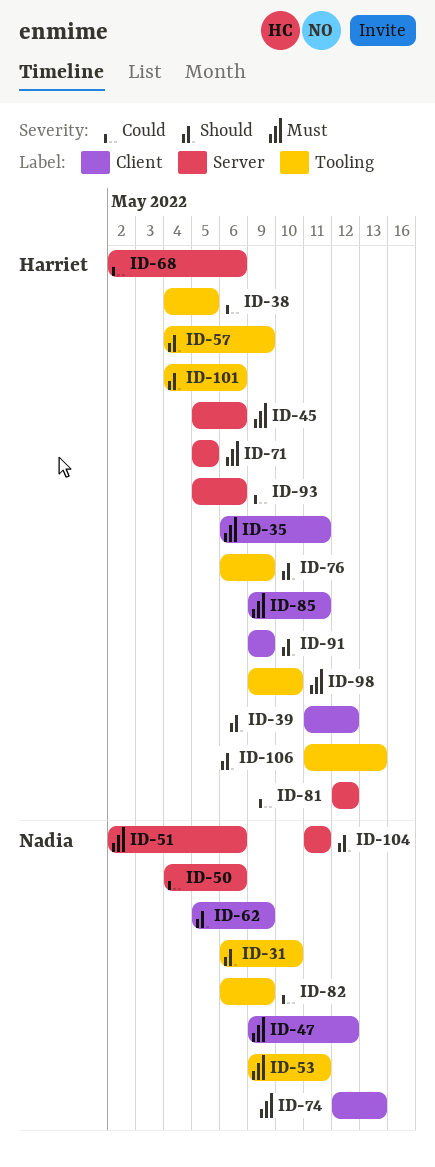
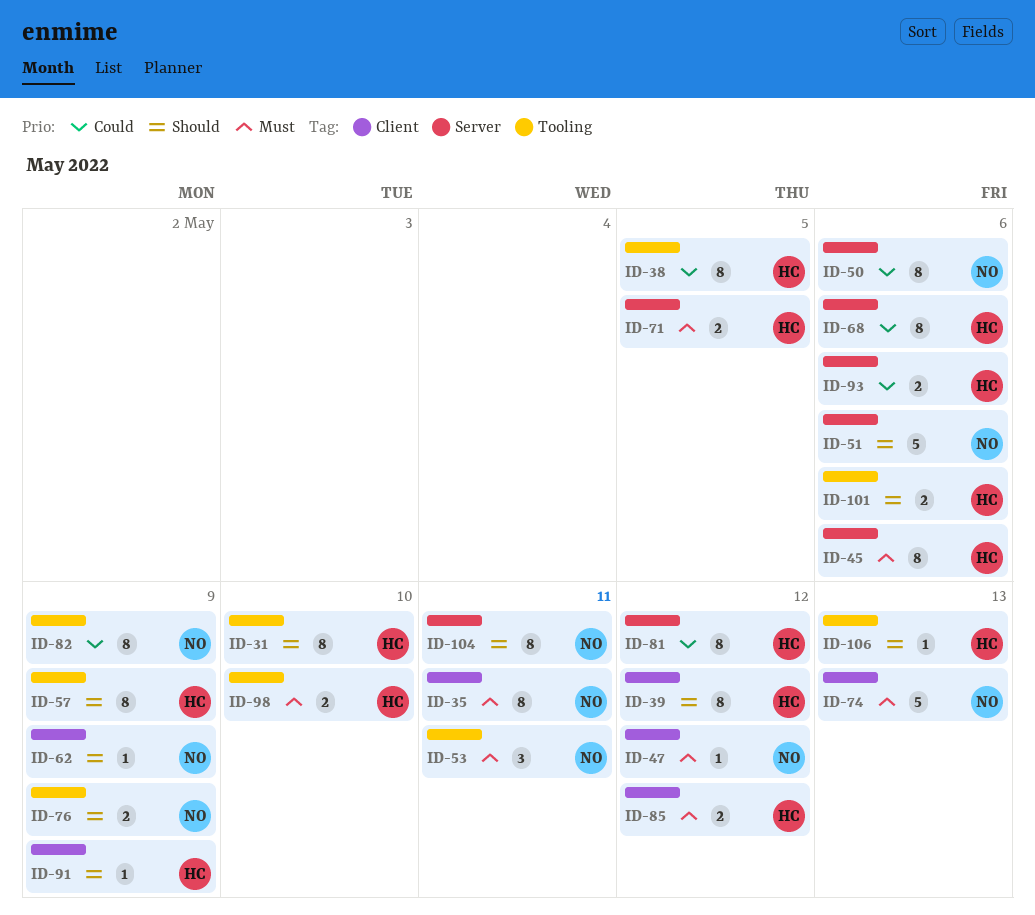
ID-31, owner: Nadia -> Harriet
ID-35, owner: Harriet -> Nadia
ID-51, priority: Must -> Should
ID-76, owner: Harriet -> Nadia
ID-85, due: May 11 -> May 12

